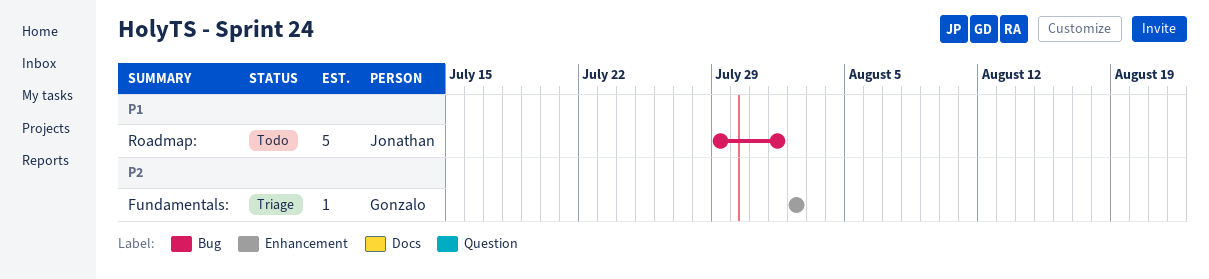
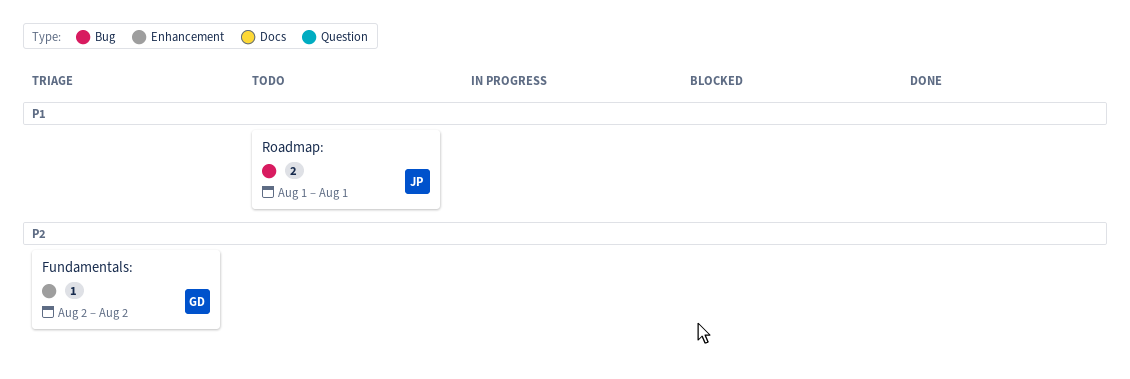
Roadmap:, estimate: 5 -> 2
Roadmap:, start: Jul 29 -> Aug 1

